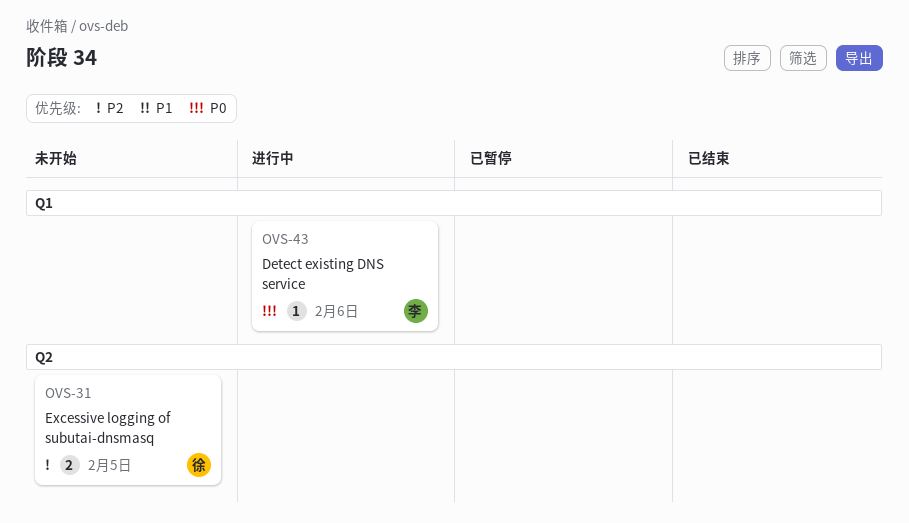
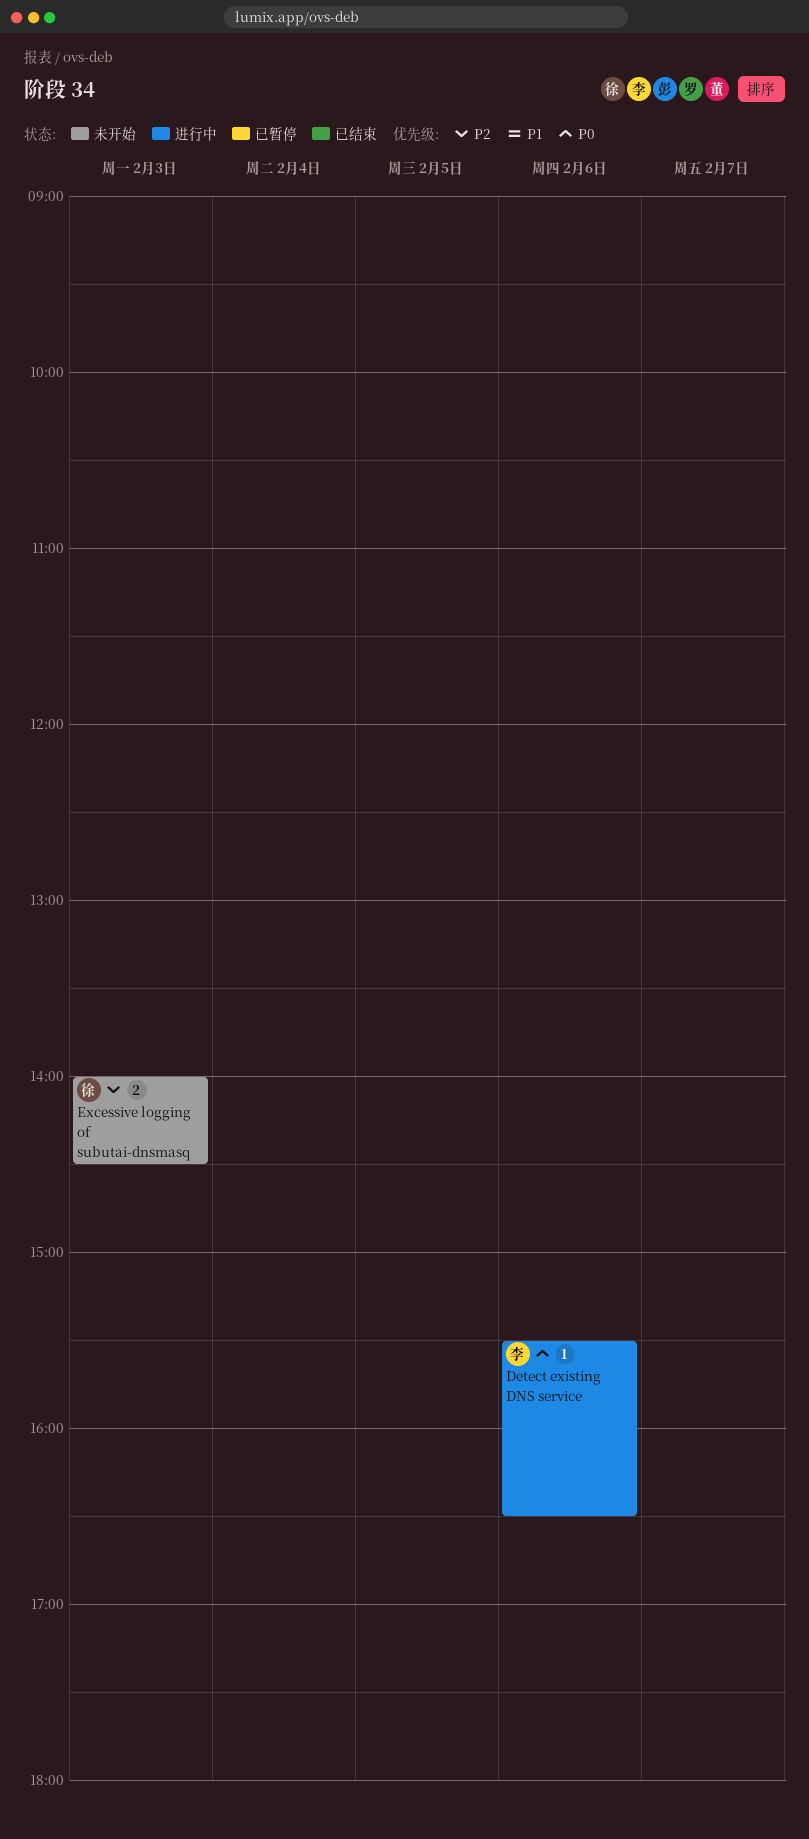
Excessive logging of subutai-dnsmasq, day: Feb 5 -> Feb 3

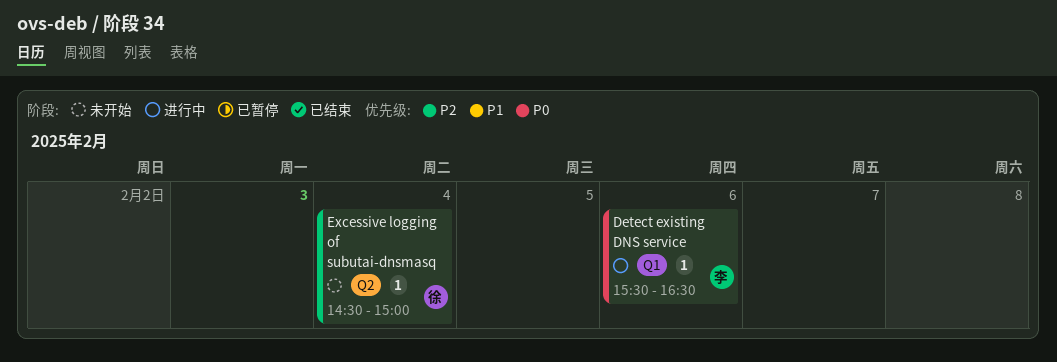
Excessive logging of subutai-dnsmasq, estimate: 2 -> 1
Excessive logging of subutai-dnsmasq, day: Feb 3 -> Feb 4
Excessive logging of subutai-dnsmasq, begins: 14:00 -> 14:30
Excessive logging of subutai-dnsmasq, ends: 14:30 -> 15:00

